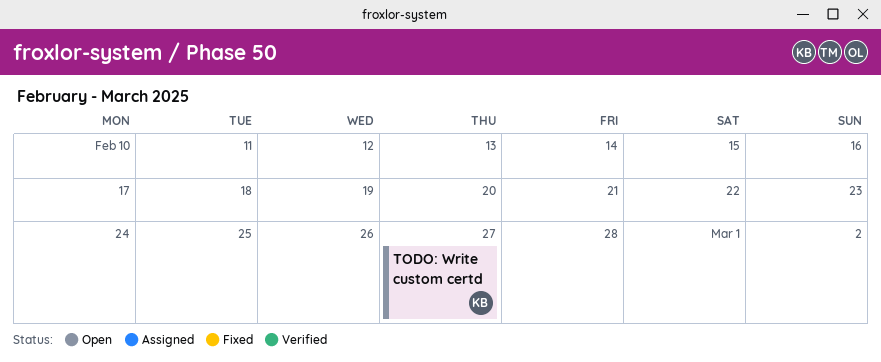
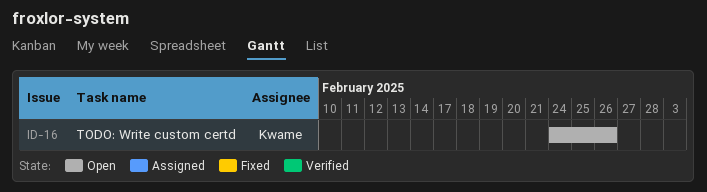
TODO: Write custom certd, due: Feb 27 -> Feb 26

